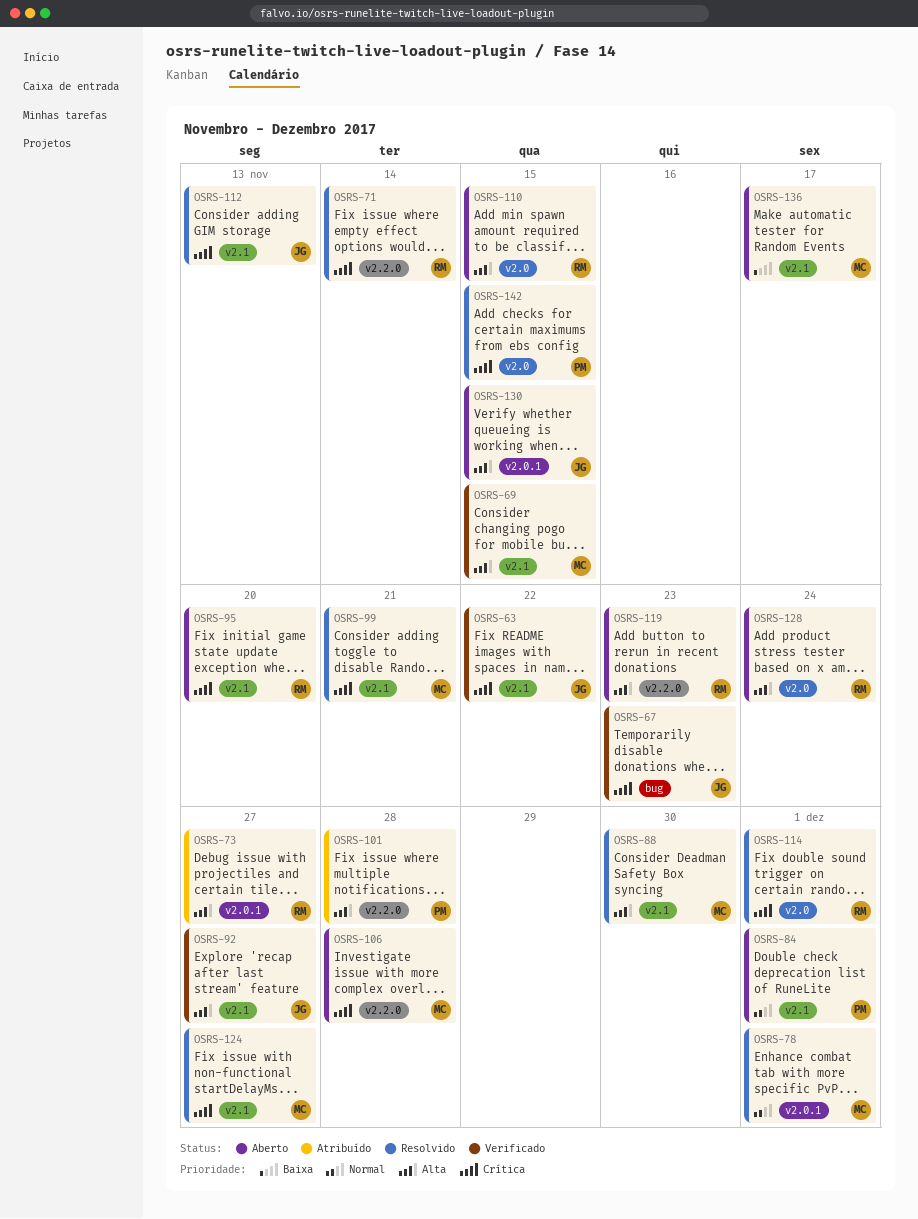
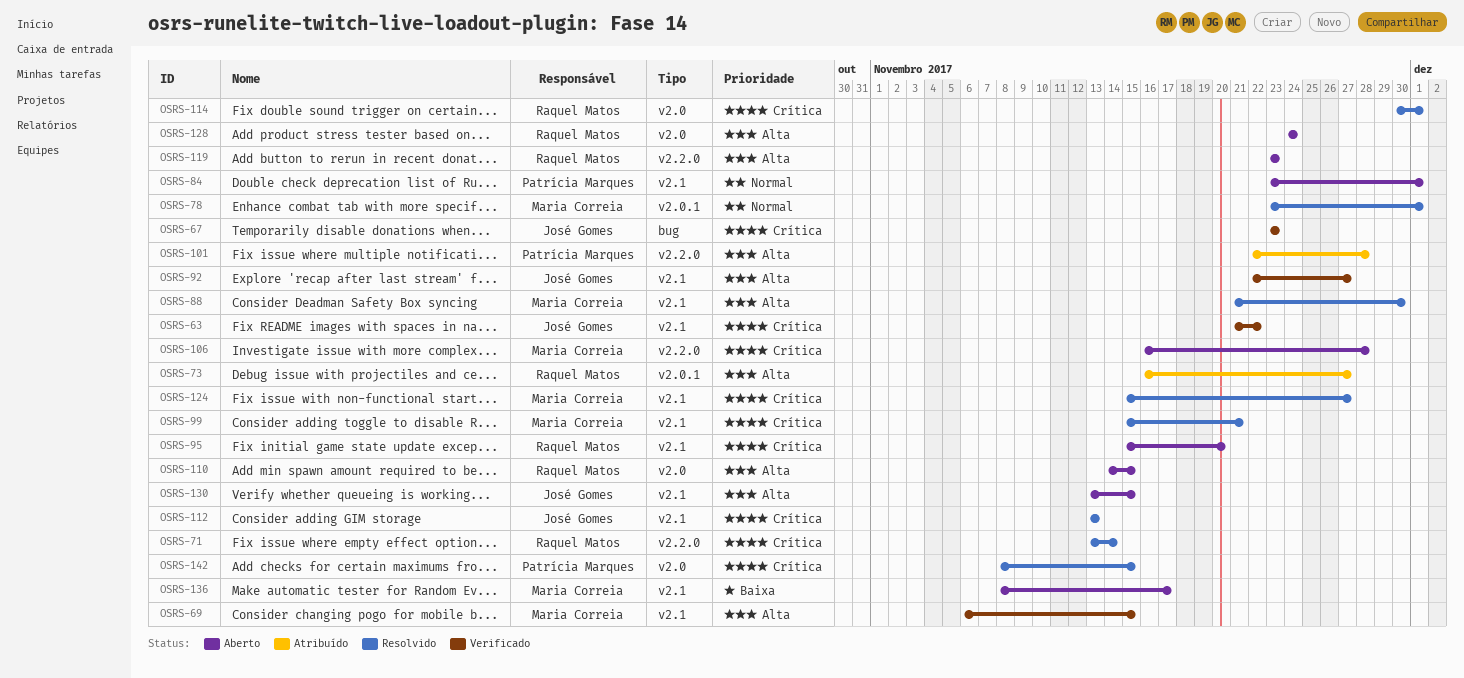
OSRS-130, label: v2.0.1 -> v2.1

